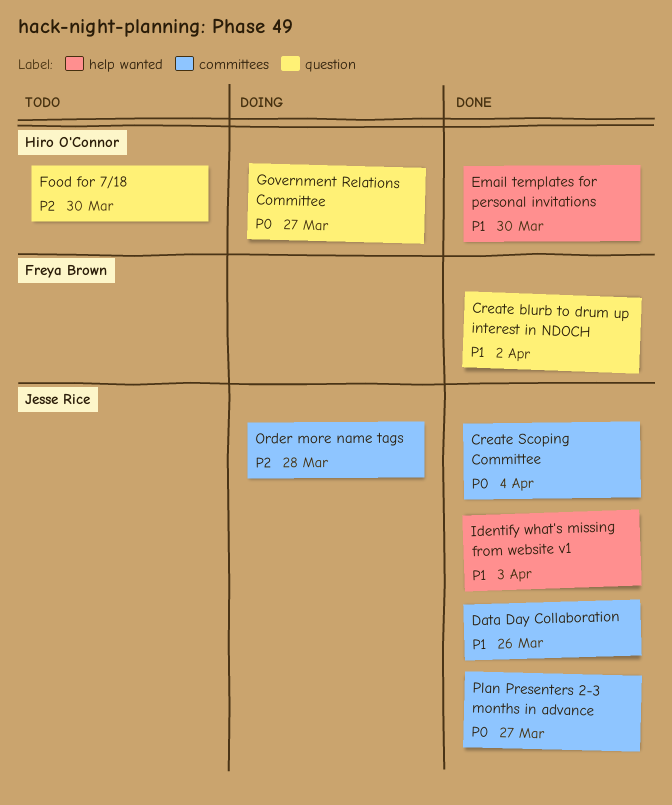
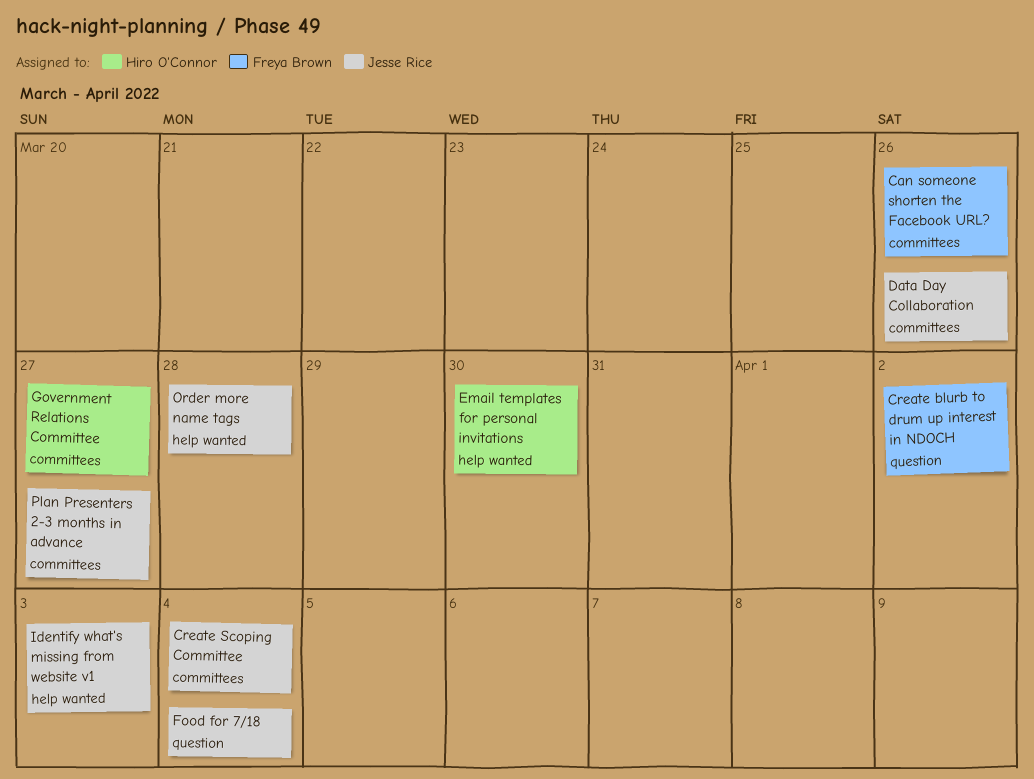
Can someone shorten the Facebook URL?: none -> present
Food for 7/18, owner: Hiro O'Connor -> Jesse Rice
Food for 7/18, due: Mar 30 -> Apr 4
Government Relations Committee, label: question -> committees
Order more name tags, label: committees -> help wanted

